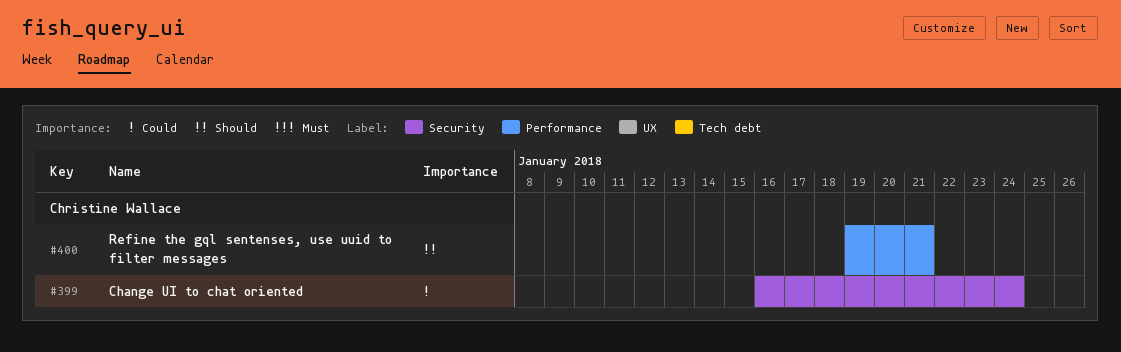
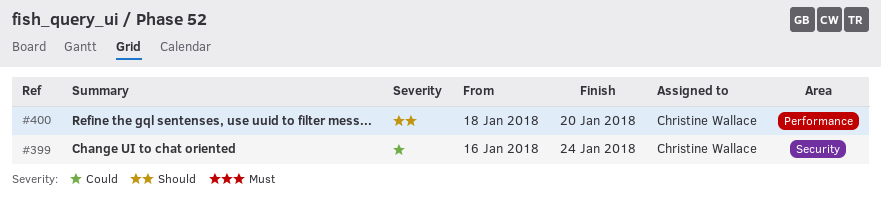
#400, start: Jan 19 -> Jan 18
#400, due: Jan 21 -> Jan 20

